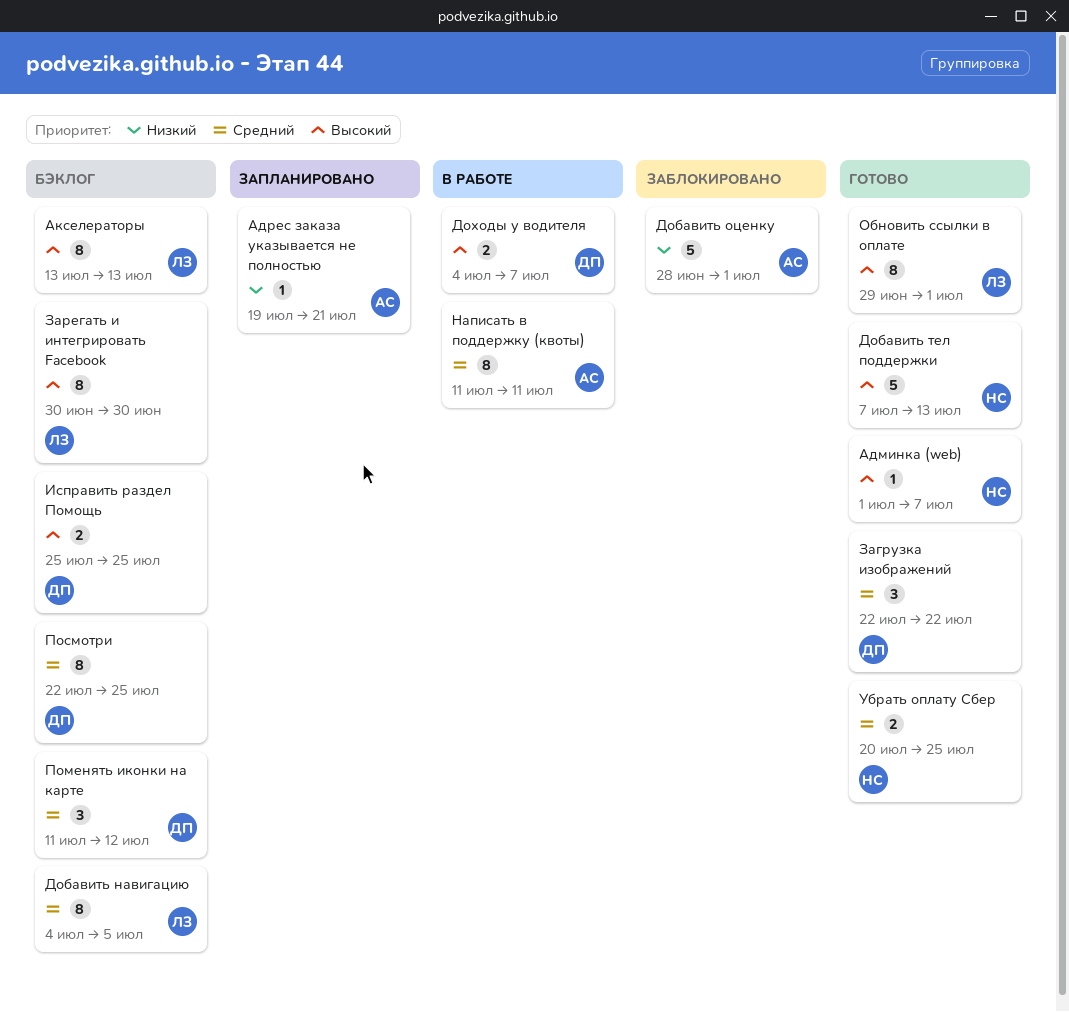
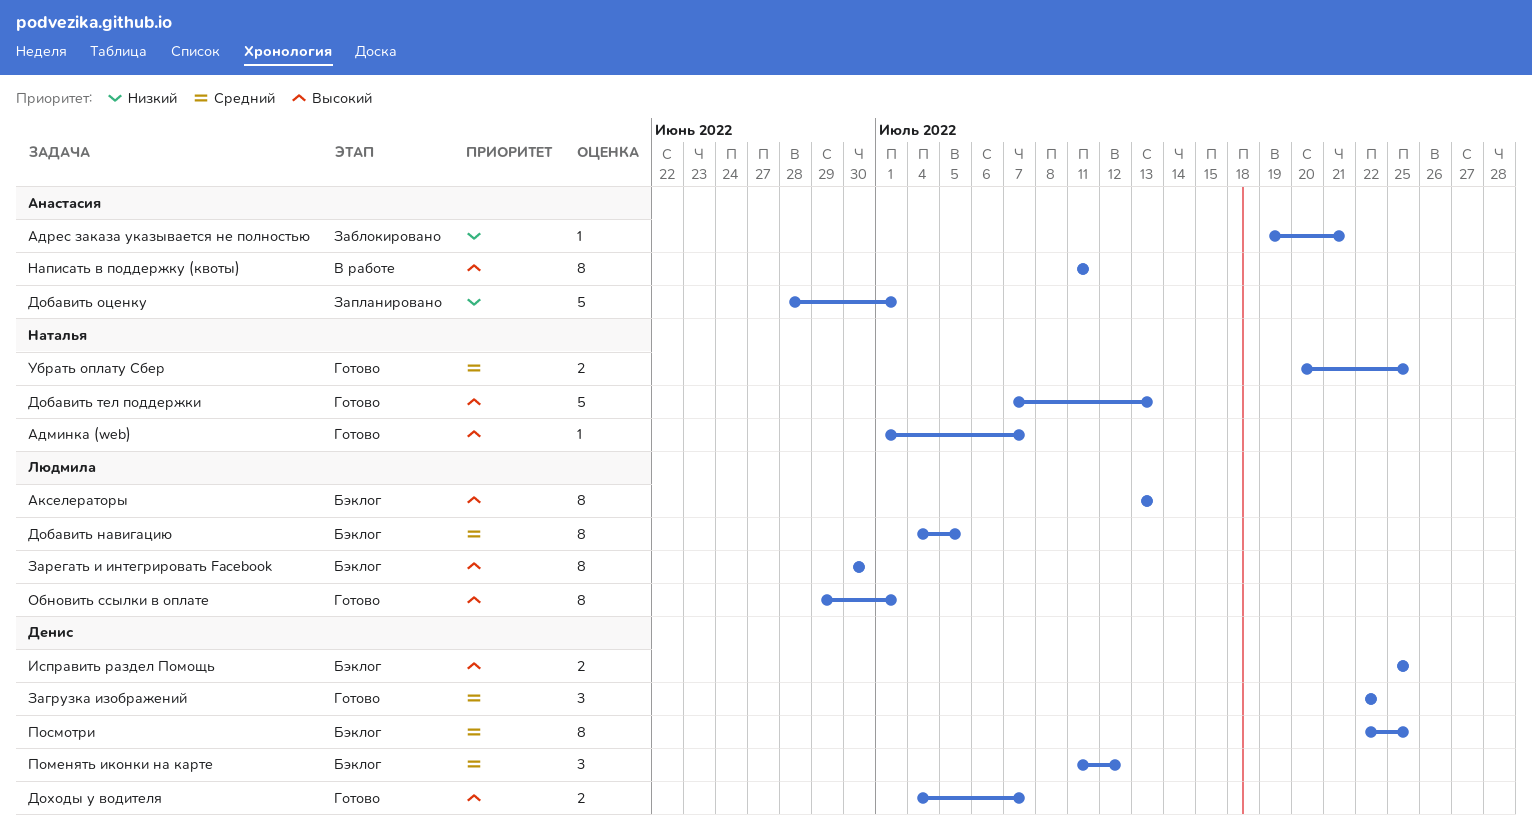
Адрес заказа указывается не полностью, status: Запланировано -> Заблокировано
Добавить оценку, status: Заблокировано -> Запланировано
Доходы у водителя, status: В работе -> Готово
Написать в поддержку (квоты), priority: Средний -> Высокий

